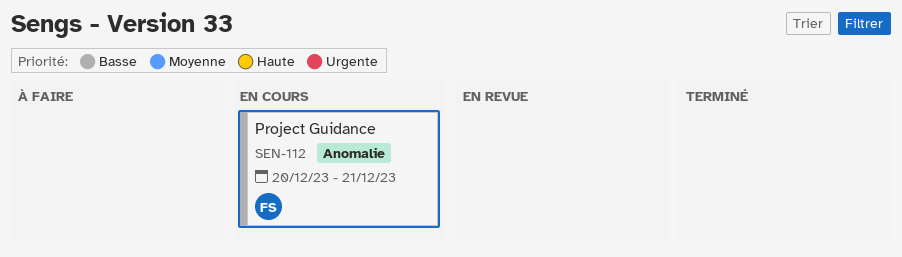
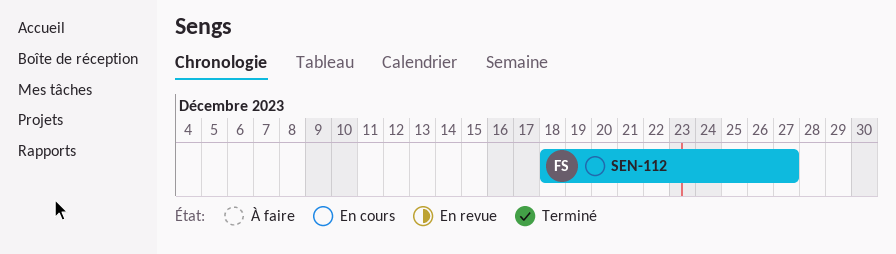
SEN-112, start: Dec 20 -> Dec 18
SEN-112, due: Dec 21 -> Dec 27

